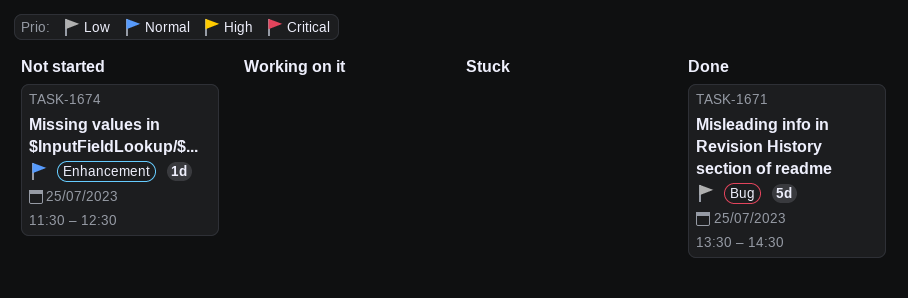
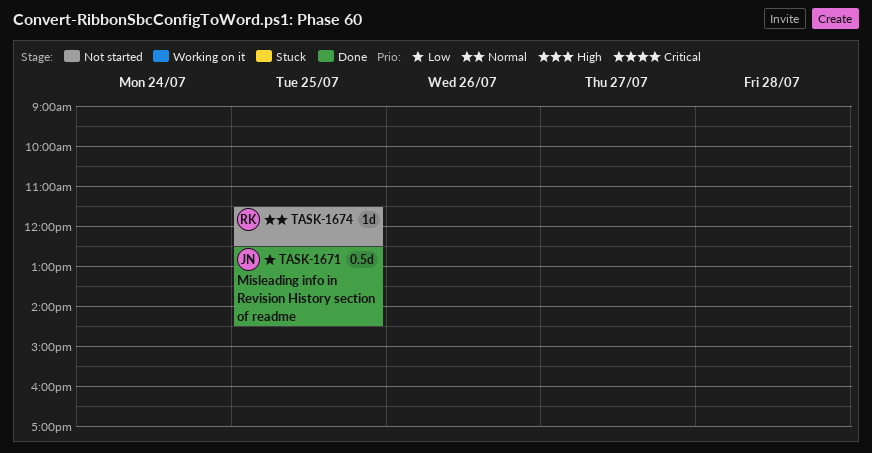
TASK-1671, estimate: 5d -> 0.5d
TASK-1671, begins: 13:30 -> 12:30

